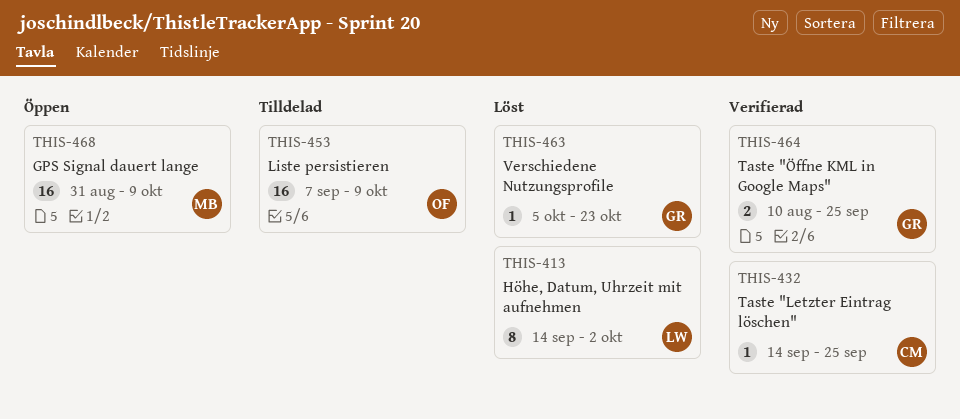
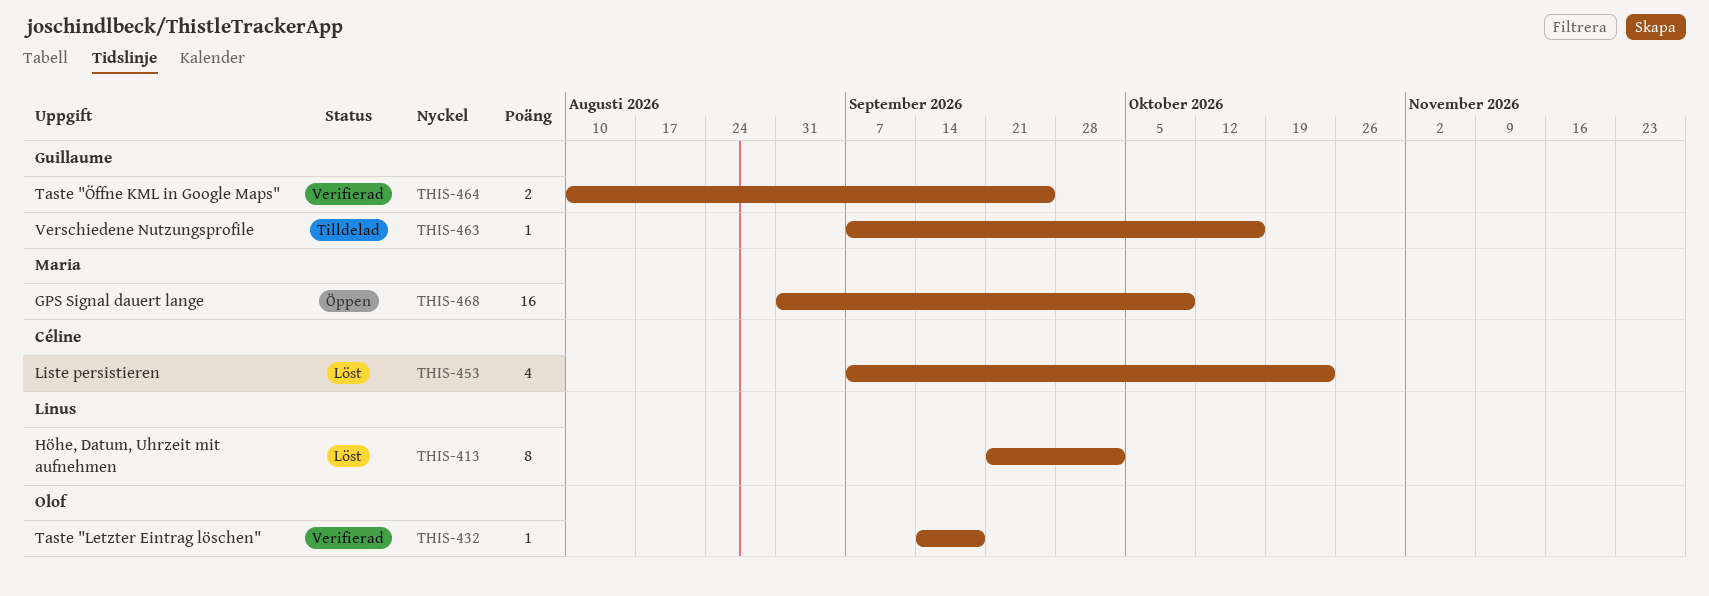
THIS-413, start: Sep 14 -> Sep 21
THIS-432, owner: Céline -> Olof
THIS-432, due: Sep 25 -> Sep 18
THIS-453, status: Tilldelad -> Löst
THIS-453, owner: Olof -> Céline
THIS-453, estimate: 16 -> 4
THIS-453, due: Oct 9 -> Oct 23
THIS-463, status: Löst -> Tilldelad
THIS-463, start: Oct 5 -> Sep 7
THIS-463, due: Oct 23 -> Oct 16

